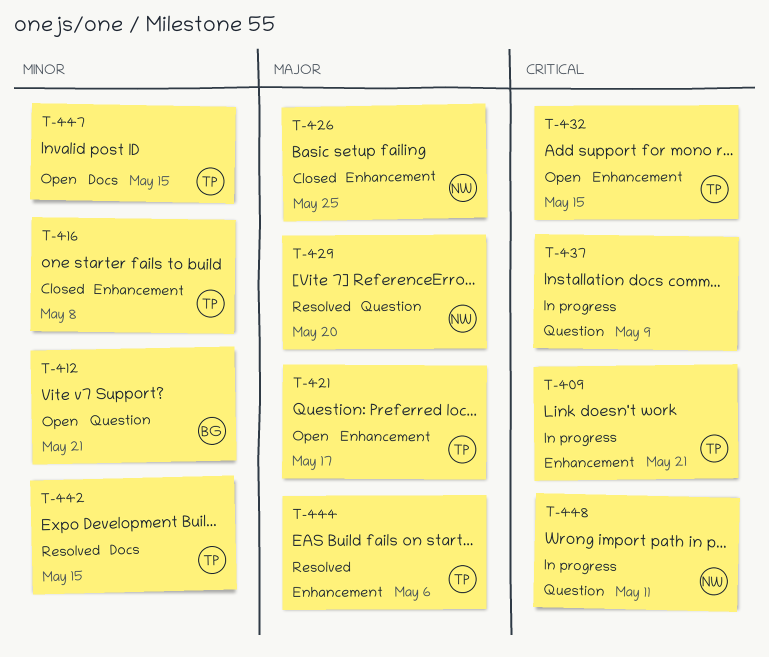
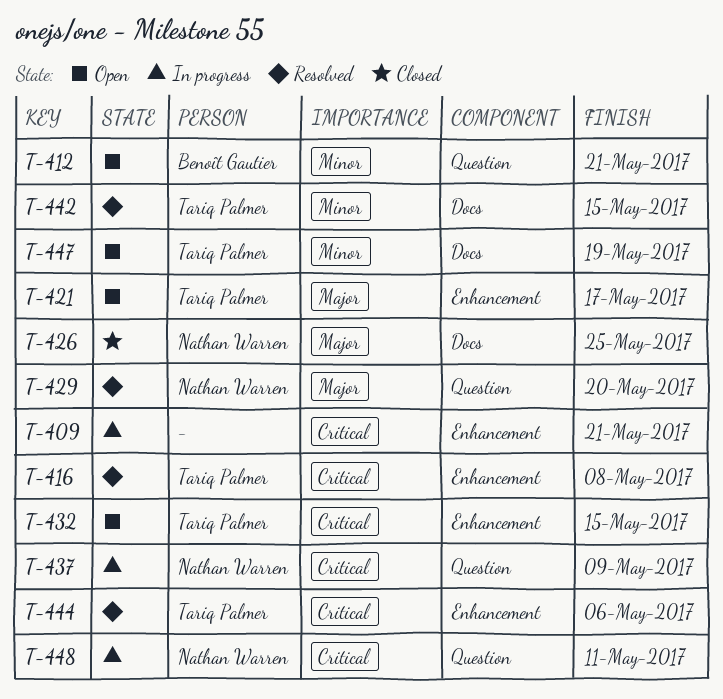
T-409, owner: Tariq Palmer -> none
T-416, status: Closed -> Resolved
T-416, priority: Minor -> Critical
T-426, label: Enhancement -> Docs
T-437, owner: none -> Nathan Warren
T-444, priority: Major -> Critical
T-447, due: May 15 -> May 19

